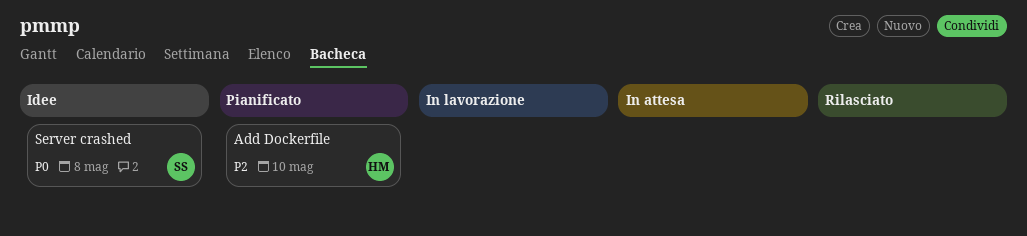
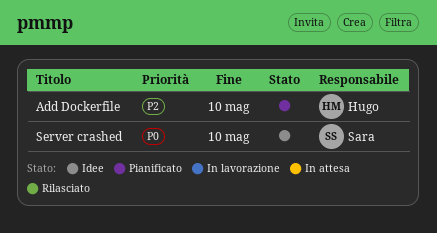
Server crashed, due: May 8 -> May 10

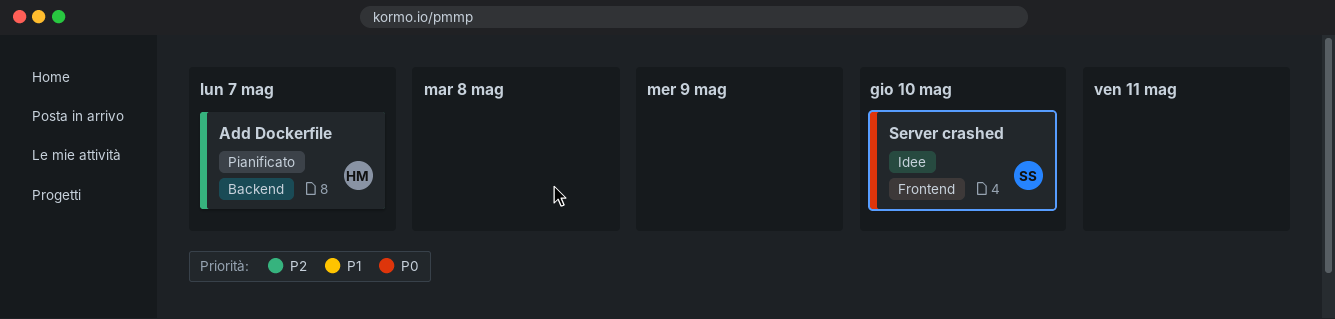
Add Dockerfile, due: May 10 -> May 7

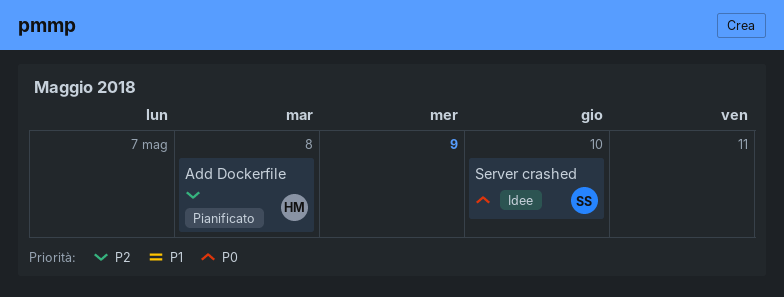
Add Dockerfile, due: May 7 -> May 8

